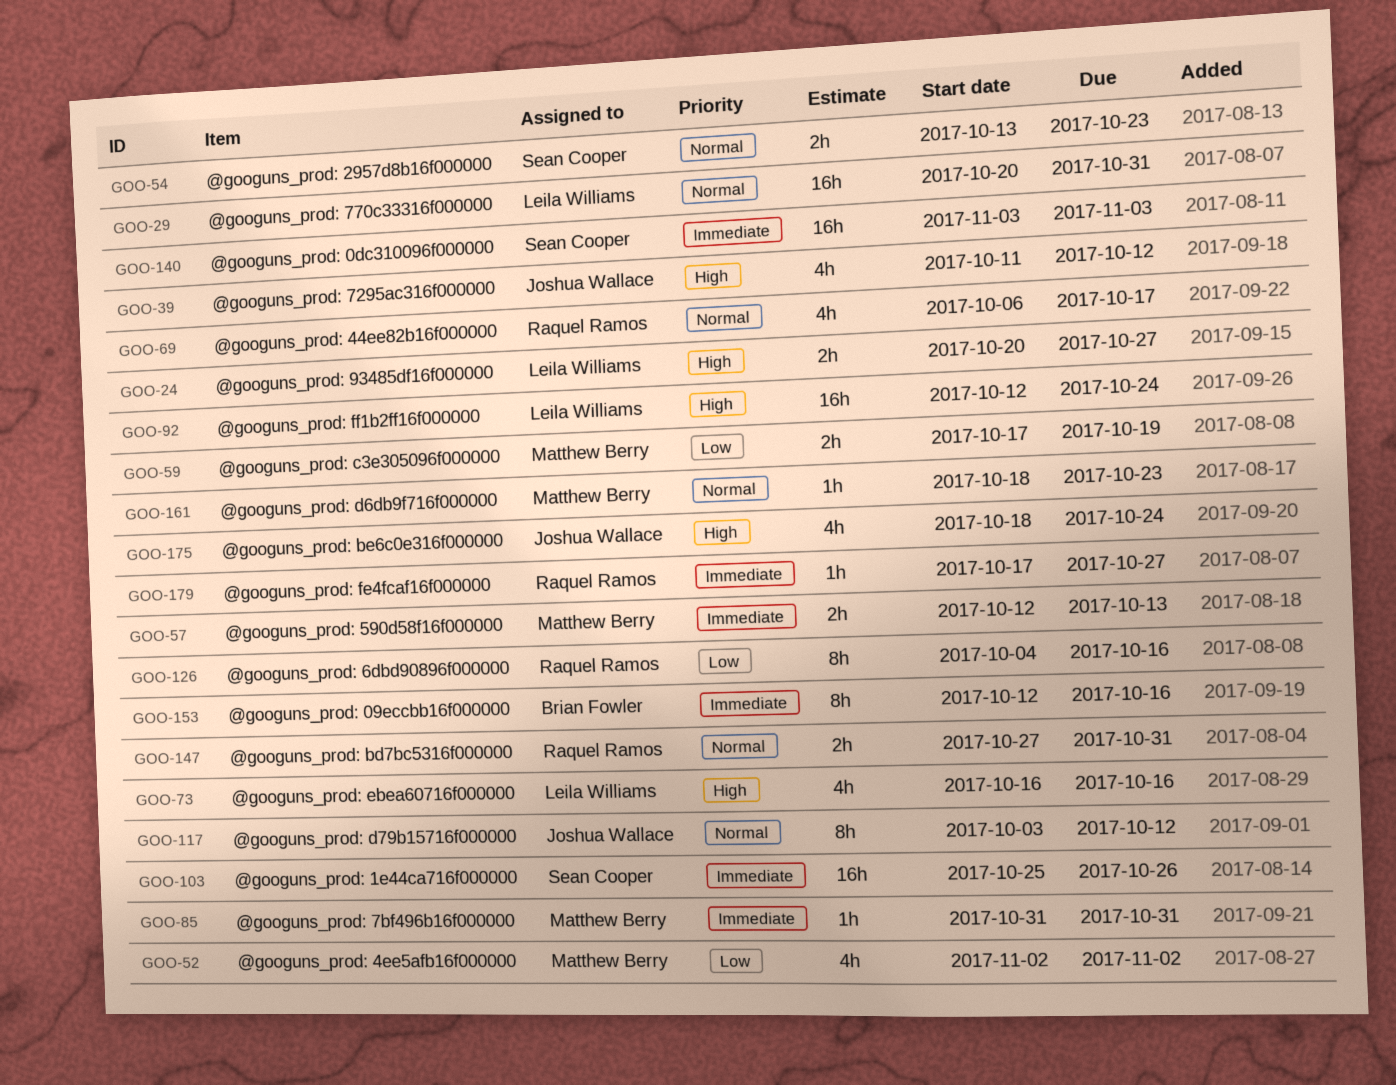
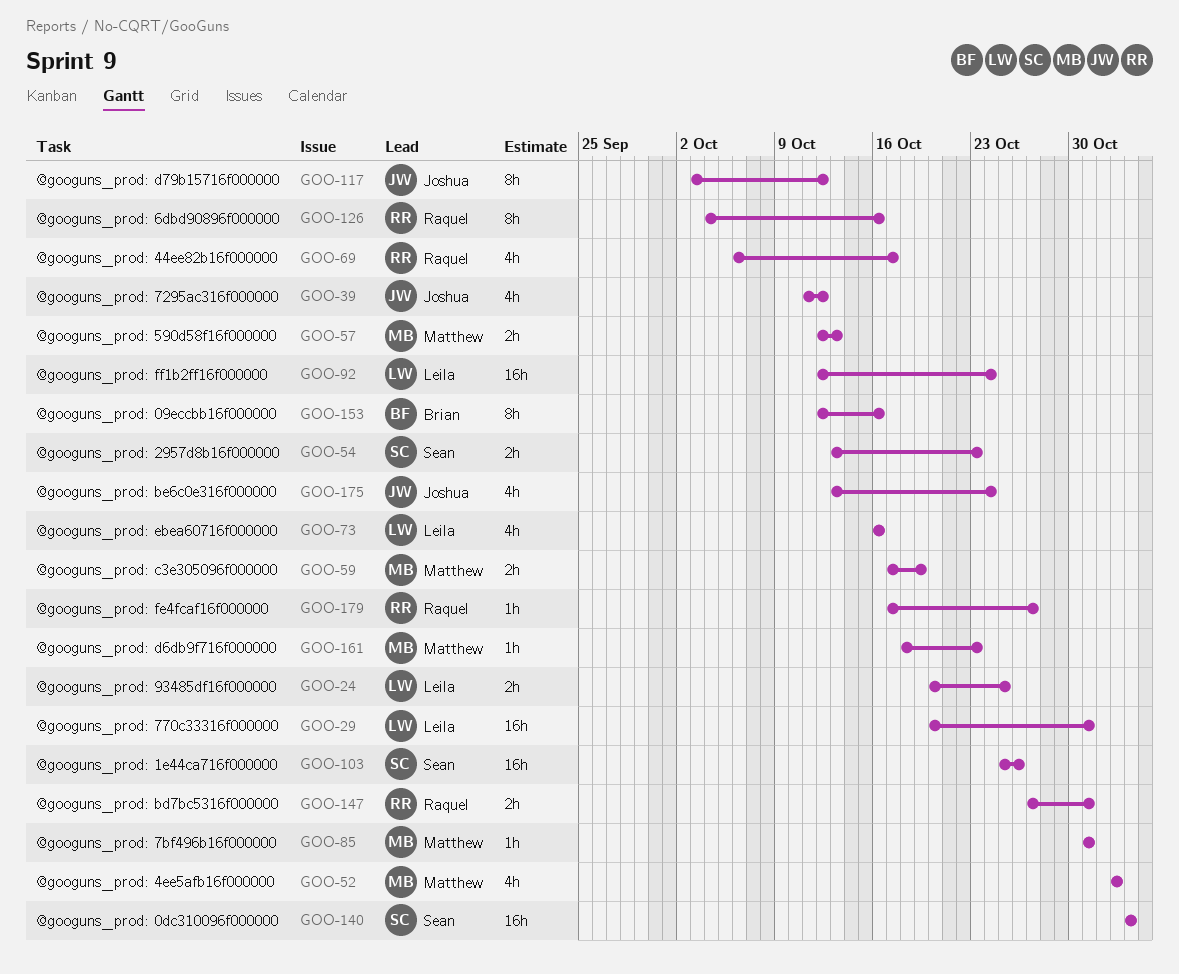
GOO-24, due: Oct 27 -> Oct 25
GOO-175, start: Oct 18 -> Oct 13

